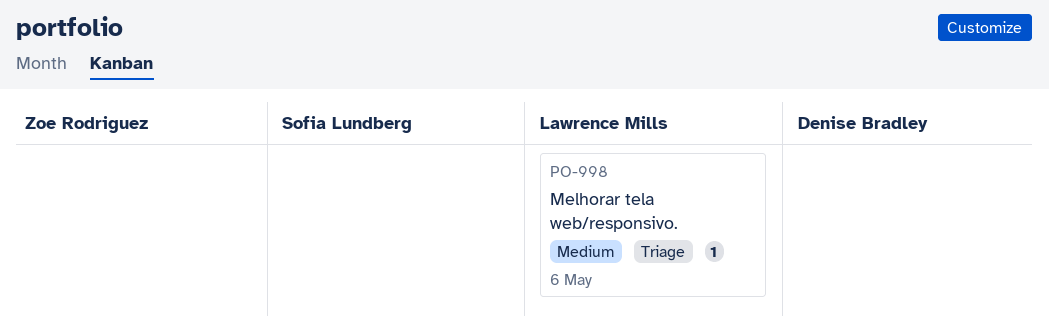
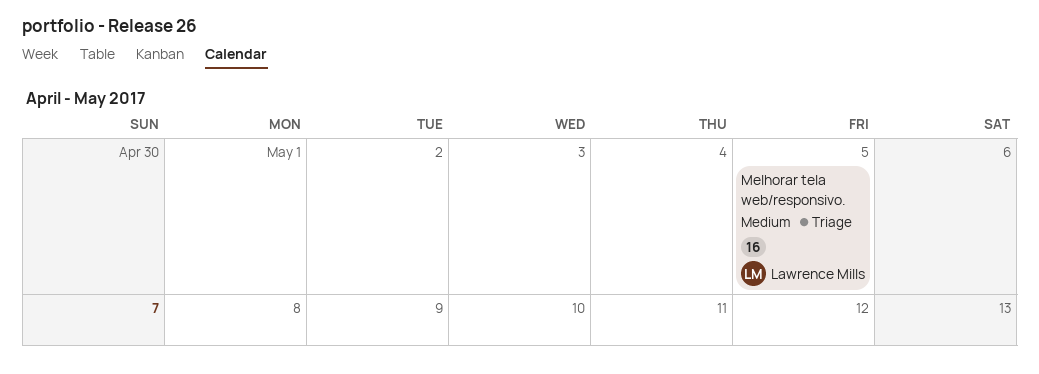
Melhorar tela web/responsivo., estimate: 1 -> 16
Melhorar tela web/responsivo., due: May 6 -> May 5

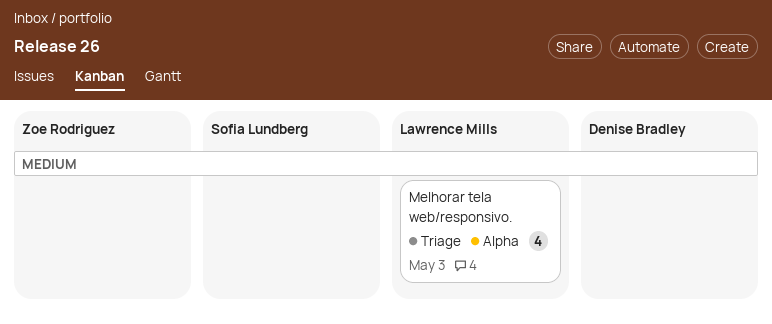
Melhorar tela web/responsivo., estimate: 16 -> 4
Melhorar tela web/responsivo., due: May 5 -> May 3

